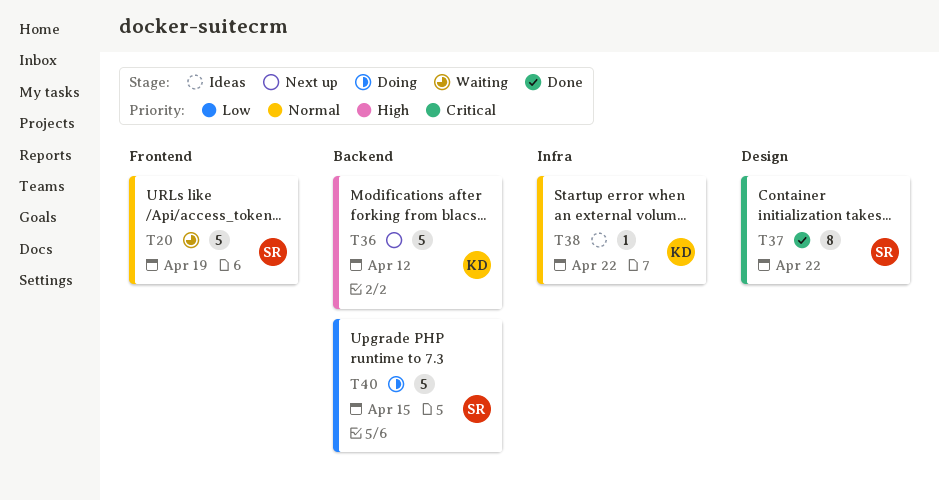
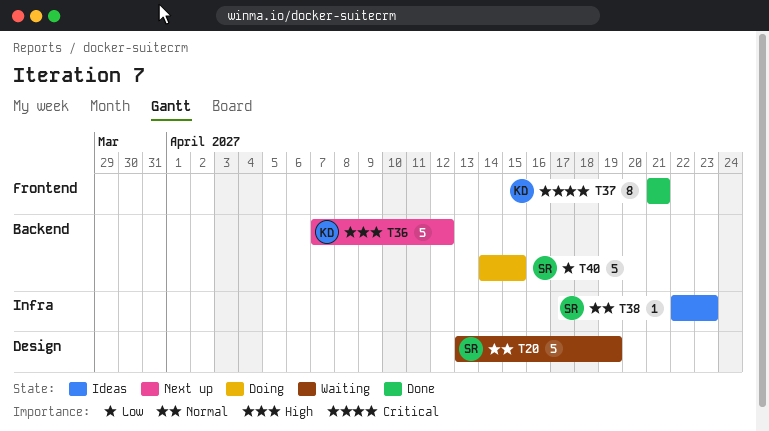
T20, label: Frontend -> Design
T37, owner: SR -> KD
T37, label: Design -> Frontend
T37, due: Apr 22 -> Apr 21
T38, owner: KD -> SR
T38, due: Apr 22 -> Apr 23

